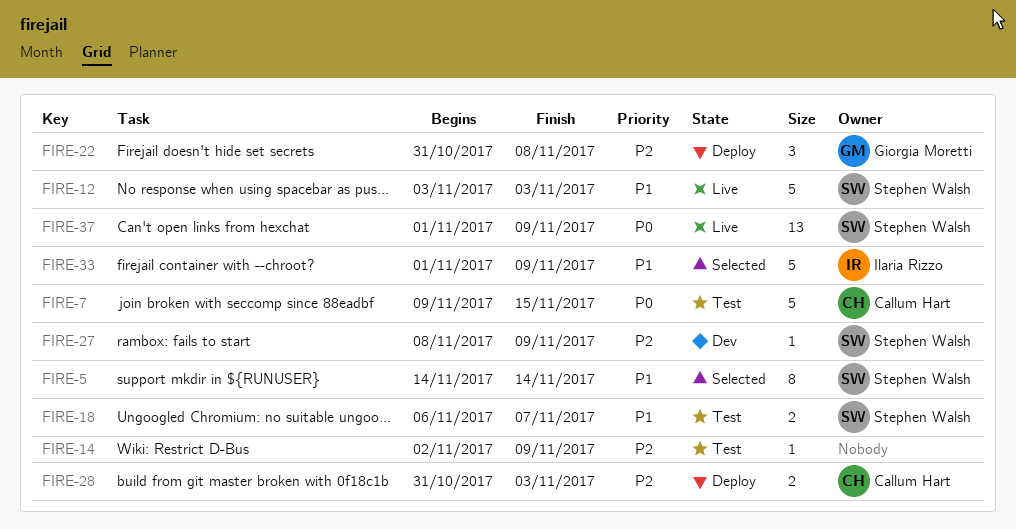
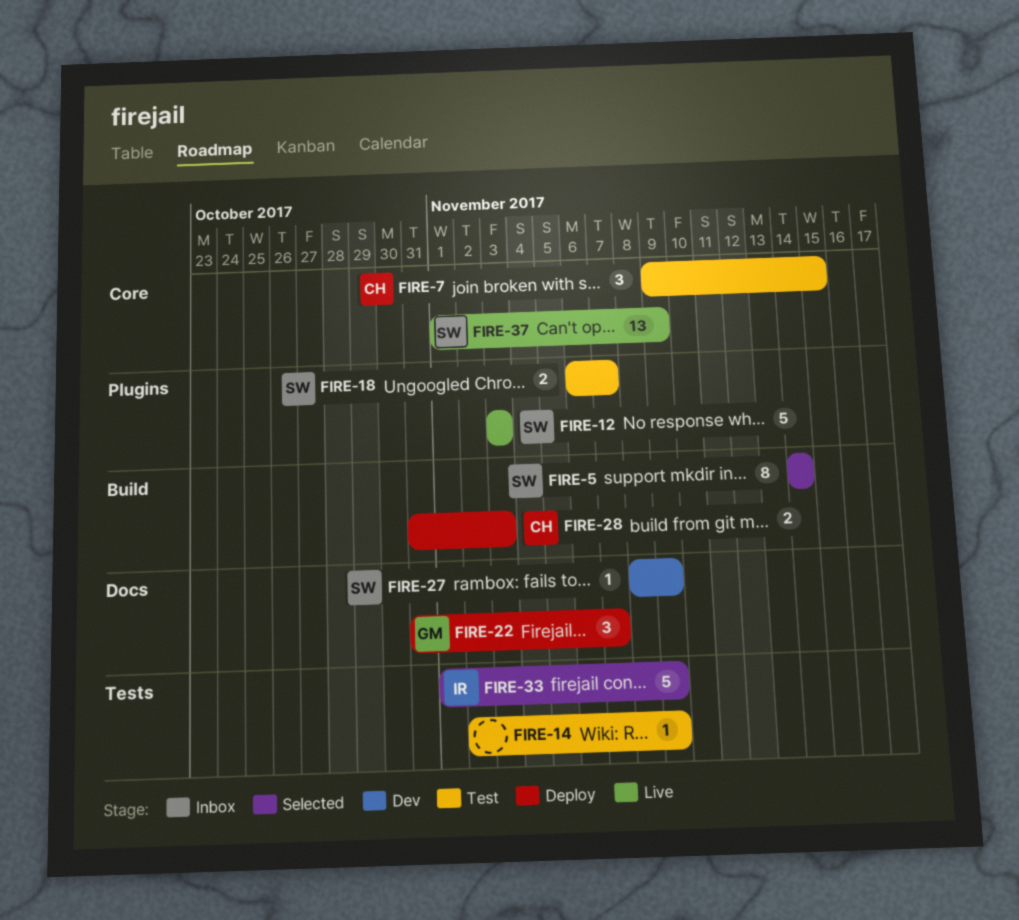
FIRE-7, estimate: 5 -> 3
FIRE-22, due: Nov 8 -> Nov 7

